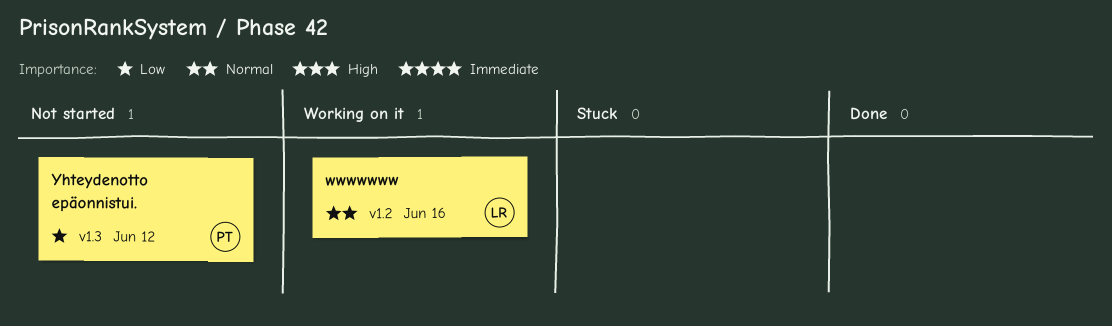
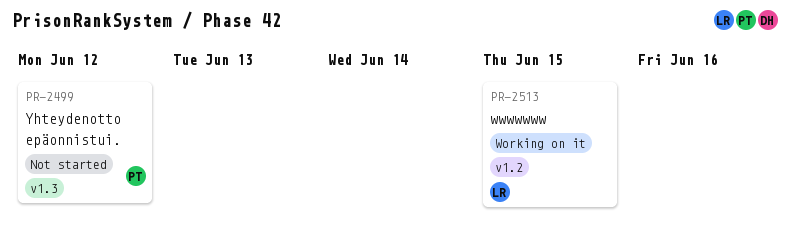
wwwwwww, due: Jun 16 -> Jun 15

